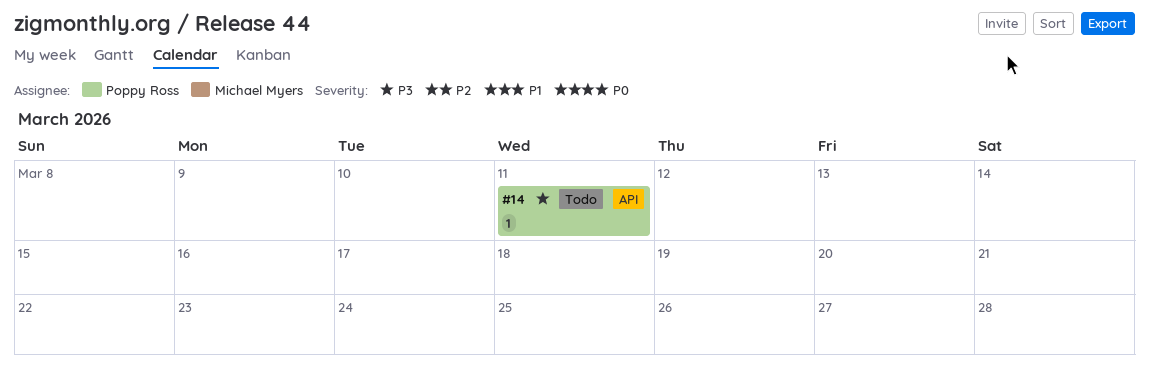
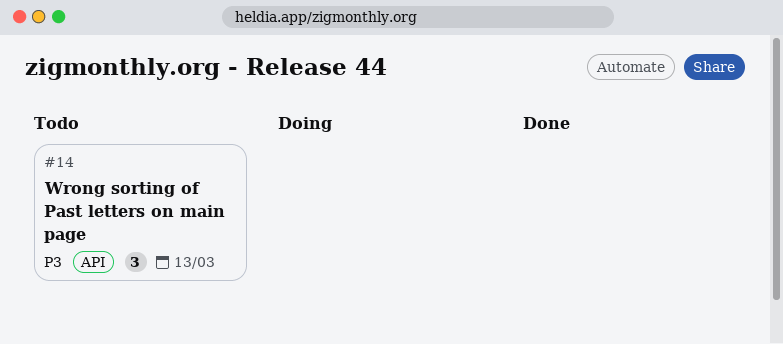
#14, estimate: 1 -> 3
#14, due: Mar 11 -> Mar 13

